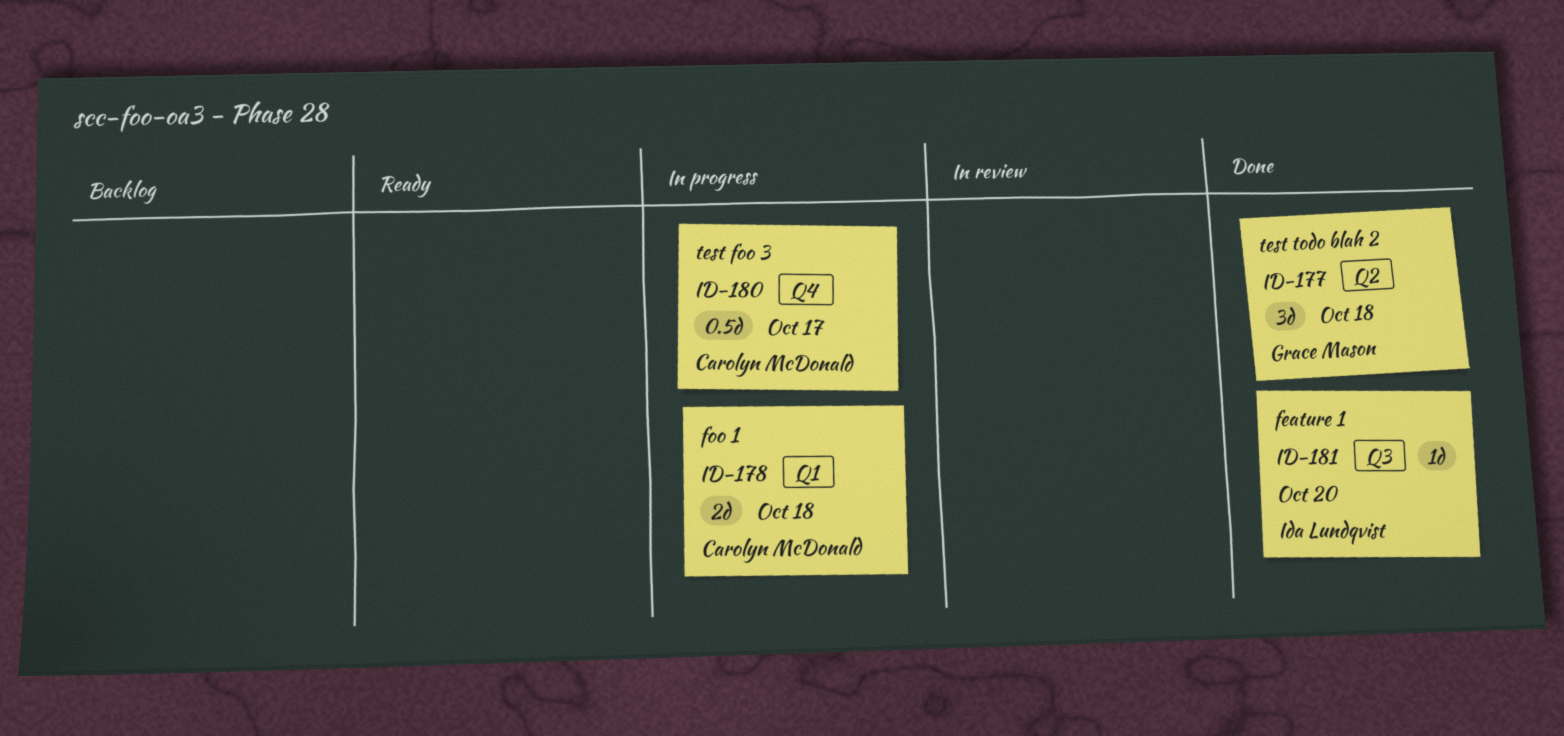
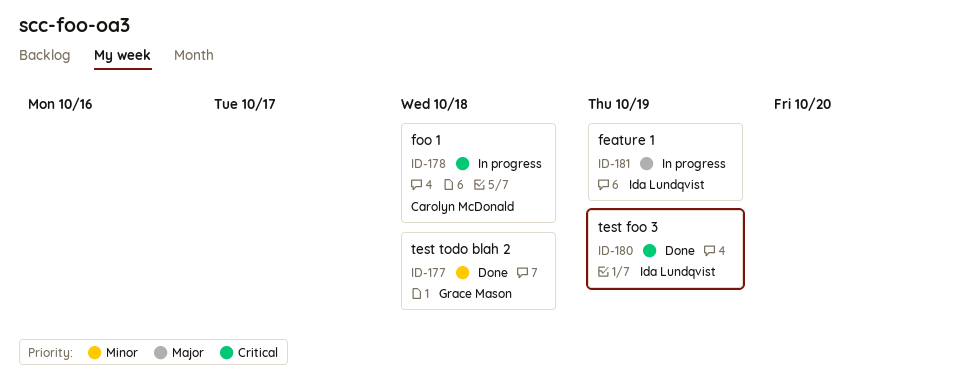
ID-180, status: In progress -> Done
ID-180, owner: Carolyn McDonald -> Ida Lundqvist
ID-180, due: Oct 17 -> Oct 19
ID-181, status: Done -> In progress
ID-181, due: Oct 20 -> Oct 19

